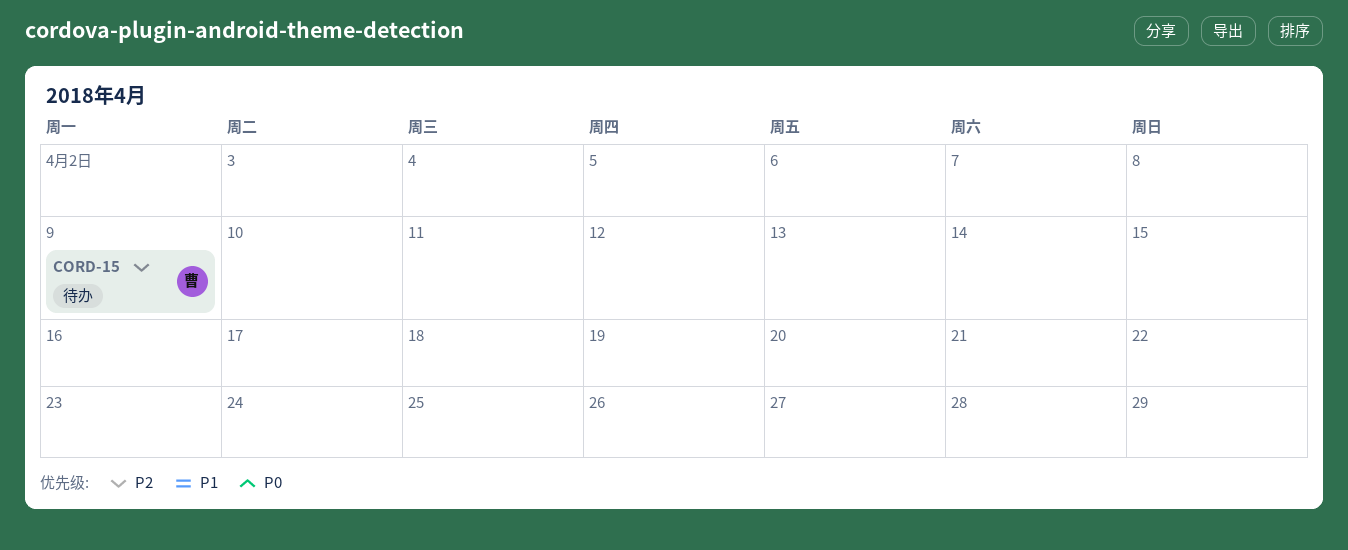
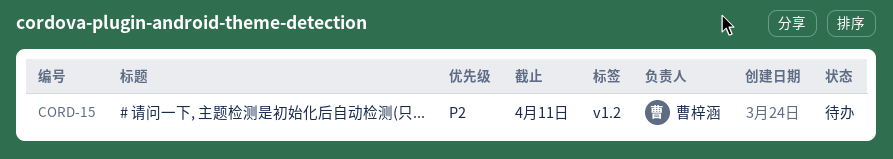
CORD-15, due: Apr 9 -> Apr 11

